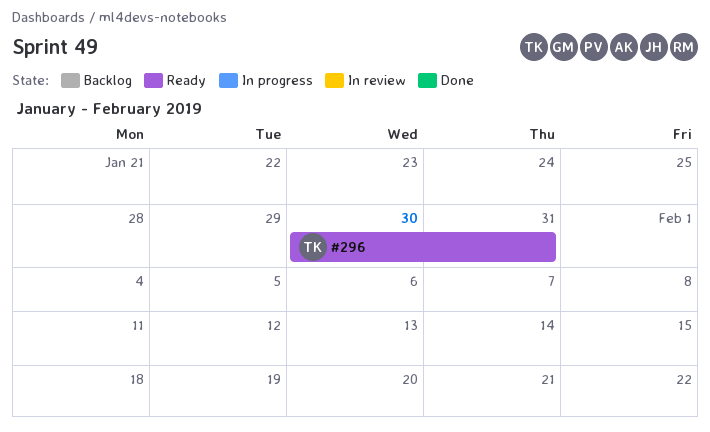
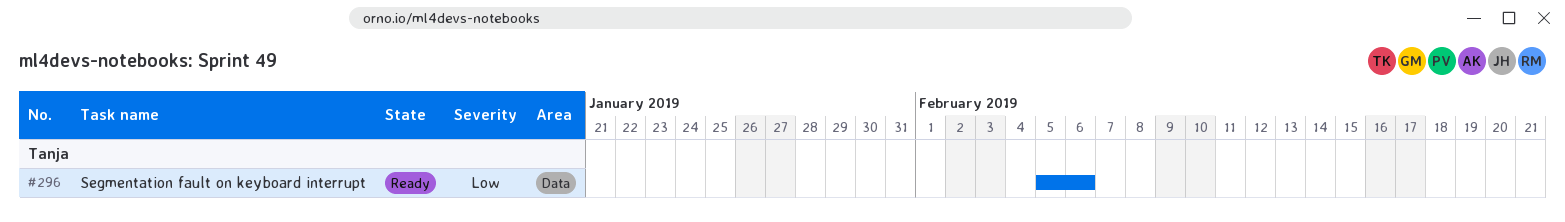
#296, start: Jan 30 -> Feb 5
#296, due: Jan 31 -> Feb 6

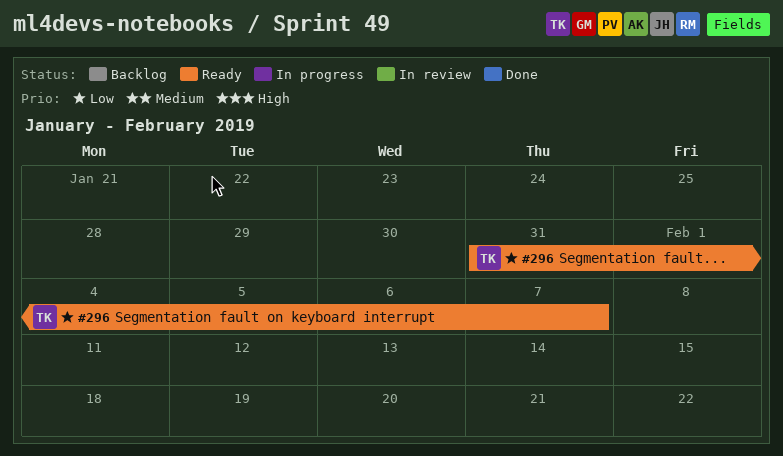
#296, start: Feb 5 -> Jan 31
#296, due: Feb 6 -> Feb 7

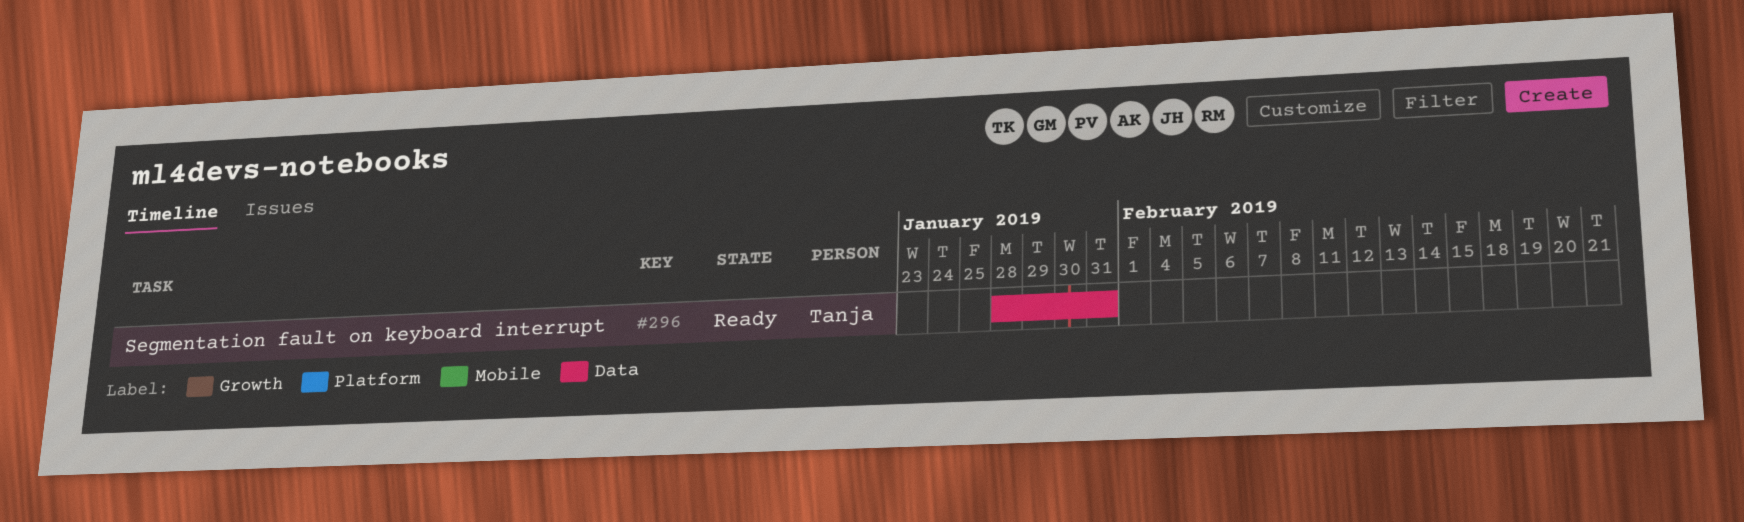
#296, start: Jan 31 -> Jan 28
#296, due: Feb 7 -> Jan 31

